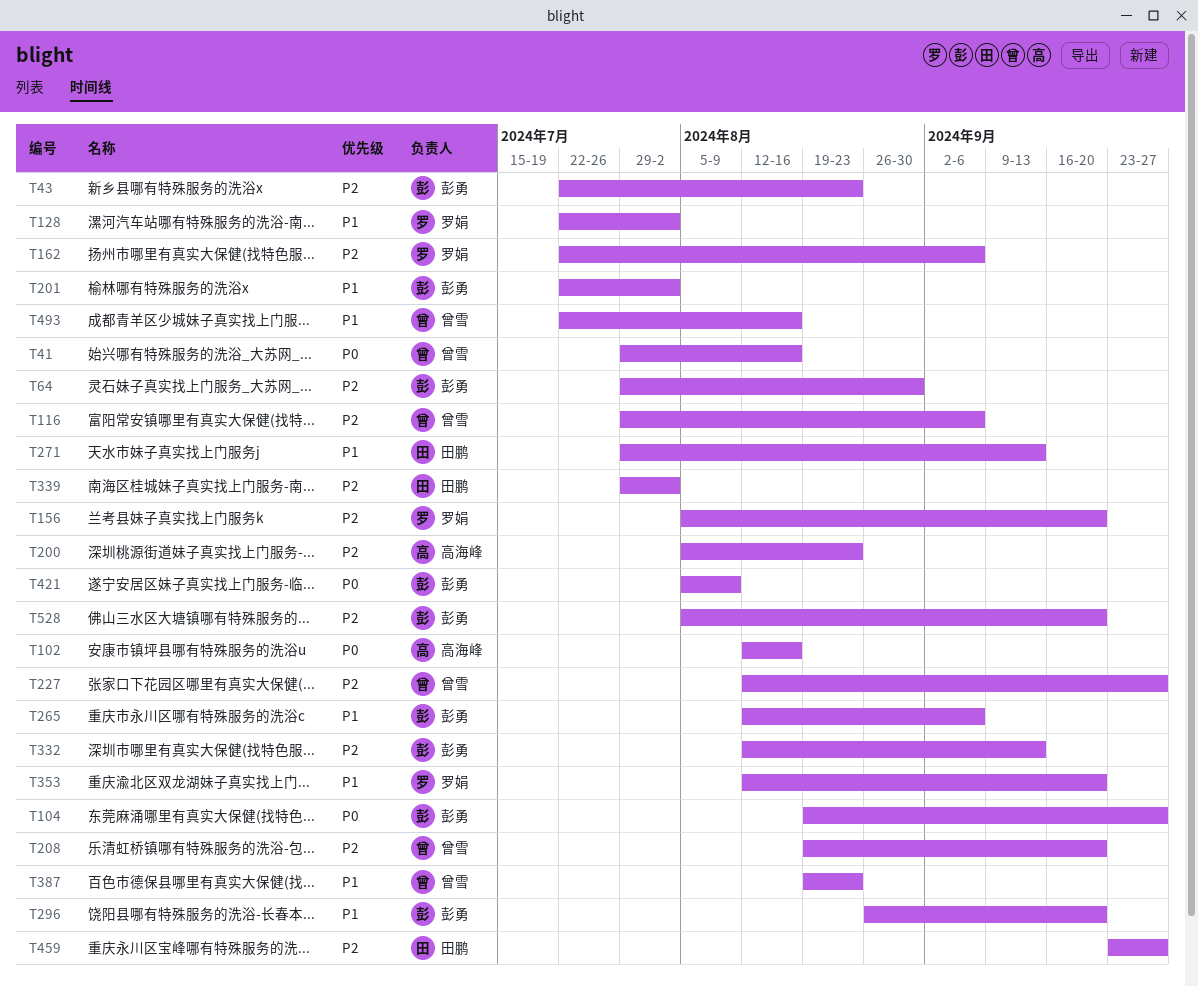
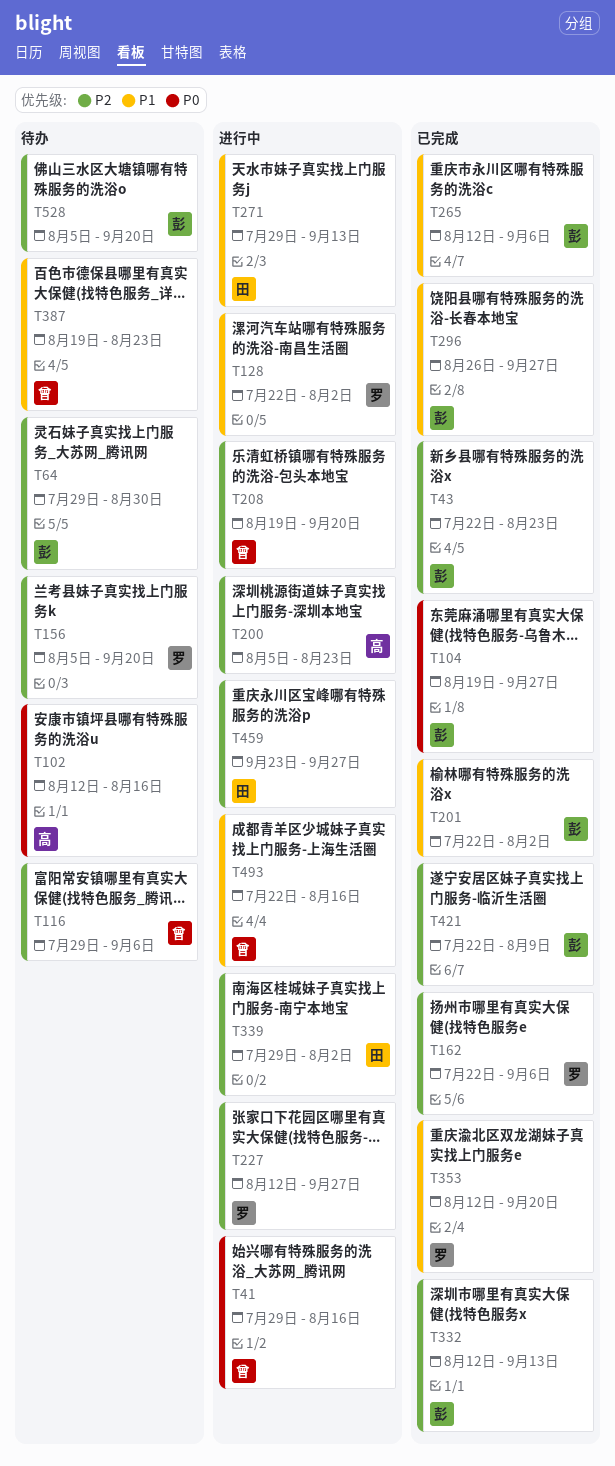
T227, owner: 曾雪 -> 罗娟
T296, due: Sep 20 -> Sep 27
T421, priority: P0 -> P2
T421, start: Aug 5 -> Jul 22

